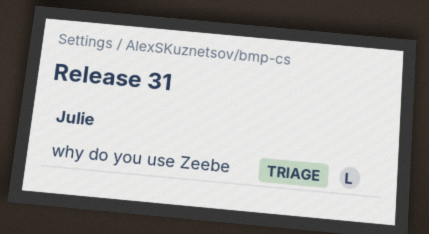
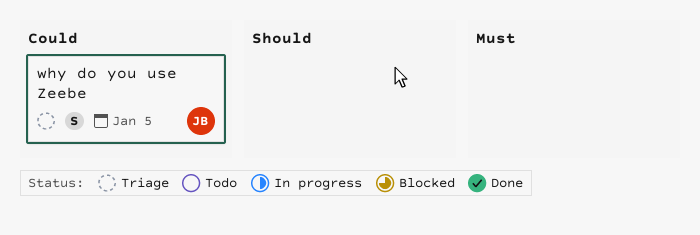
why do you use Zeebe, estimate: L -> S

